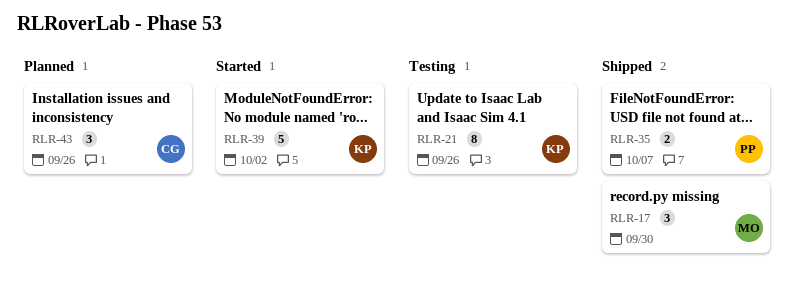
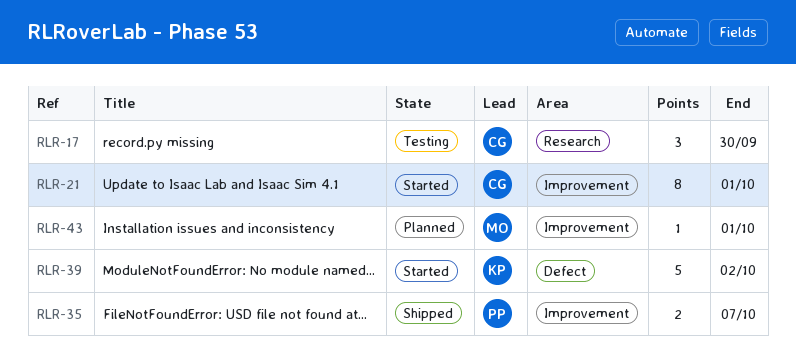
RLR-17, status: Shipped -> Testing
RLR-17, owner: MO -> CG
RLR-21, status: Testing -> Started
RLR-21, owner: KP -> CG
RLR-21, due: Sep 26 -> Oct 1
RLR-43, owner: CG -> MO
RLR-43, estimate: 3 -> 1
RLR-43, due: Sep 26 -> Oct 1

